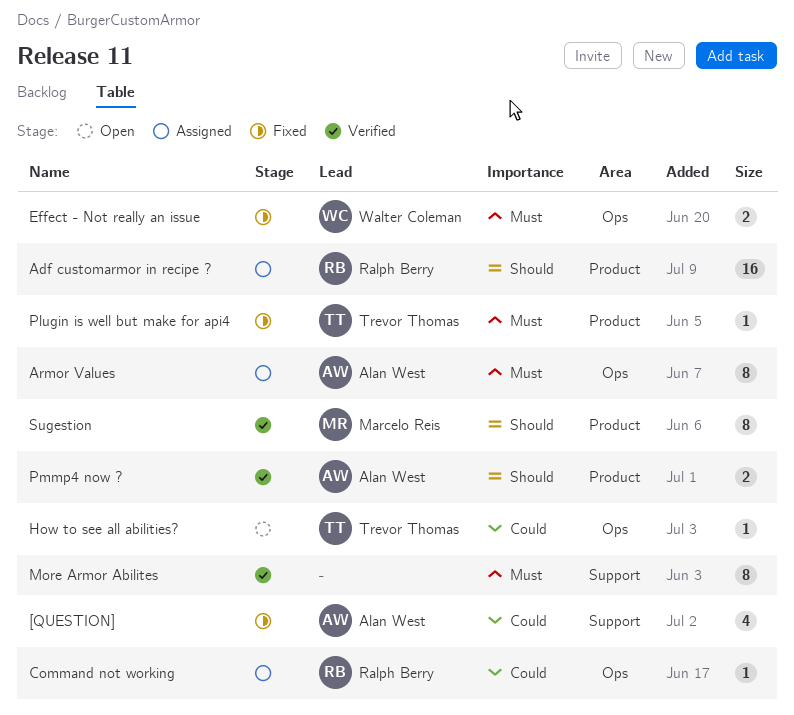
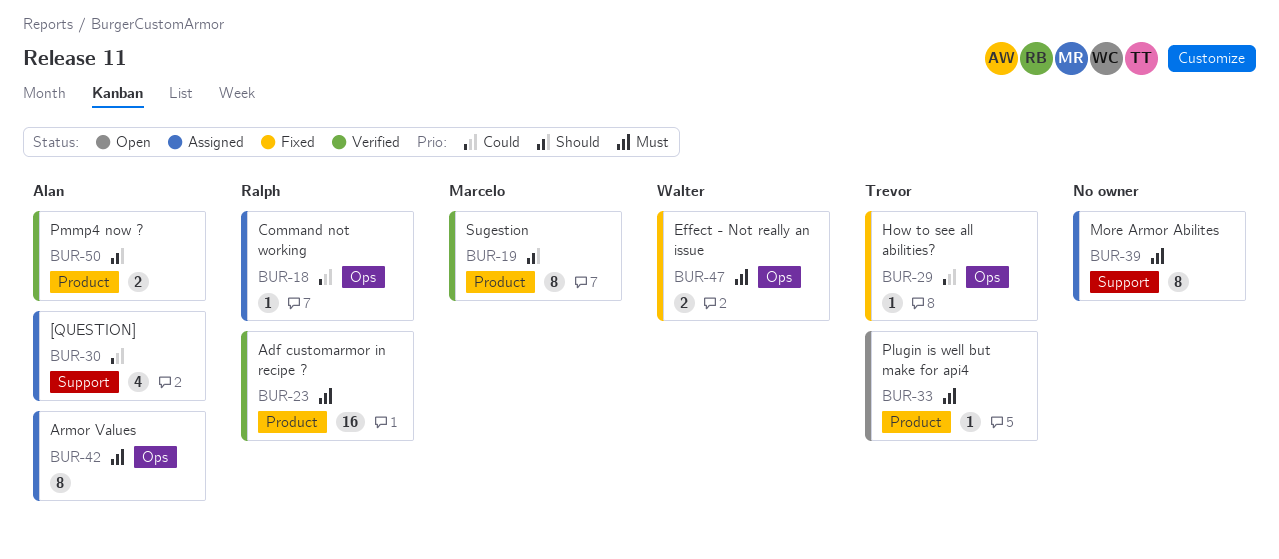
[QUESTION], status: Fixed -> Assigned
Adf customarmor in recipe ?, status: Assigned -> Verified
Adf customarmor in recipe ?, priority: Should -> Must
How to see all abilities?, status: Open -> Fixed
More Armor Abilites, status: Verified -> Assigned
Plugin is well but make for api4, status: Fixed -> Open

